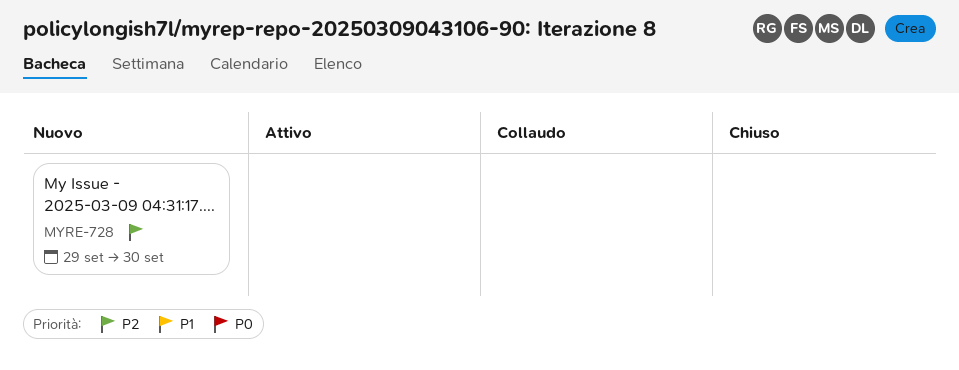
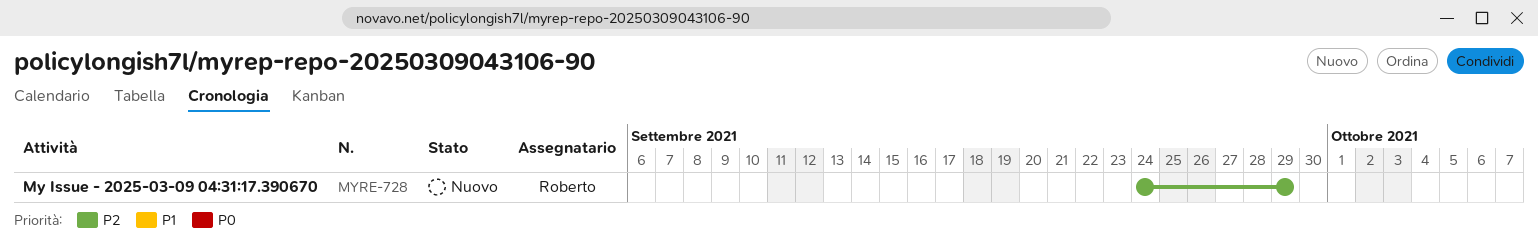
MYRE-728, start: Sep 29 -> Sep 24
MYRE-728, due: Sep 30 -> Sep 29

